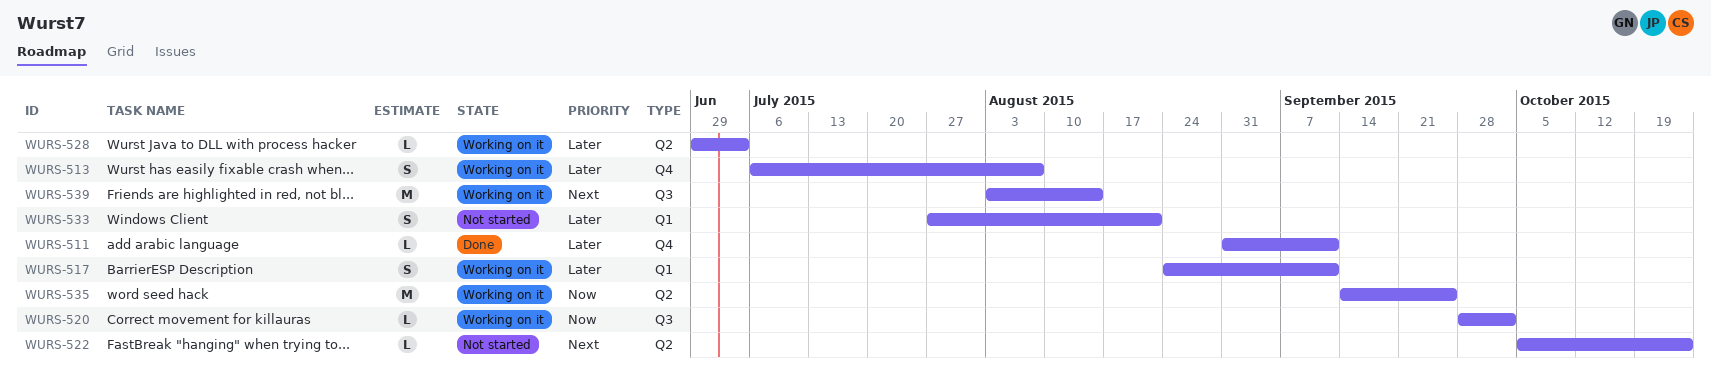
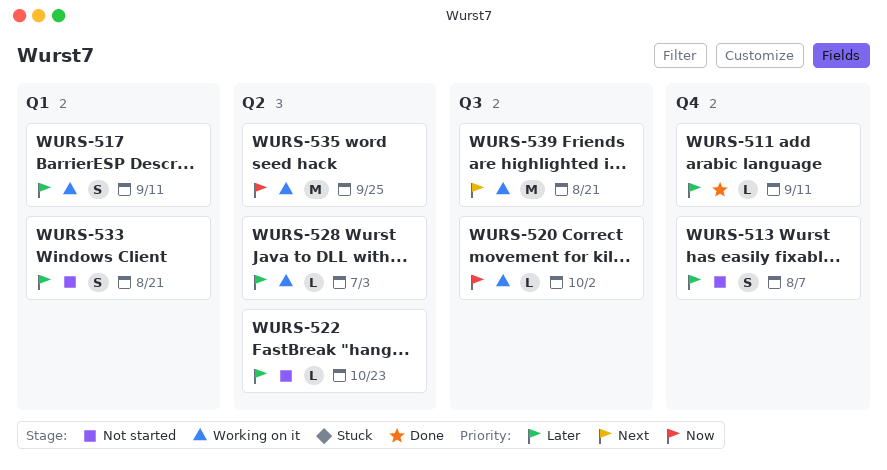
WURS-513, status: Working on it -> Not started
WURS-522, priority: Next -> Later
WURS-539, due: Aug 14 -> Aug 21

